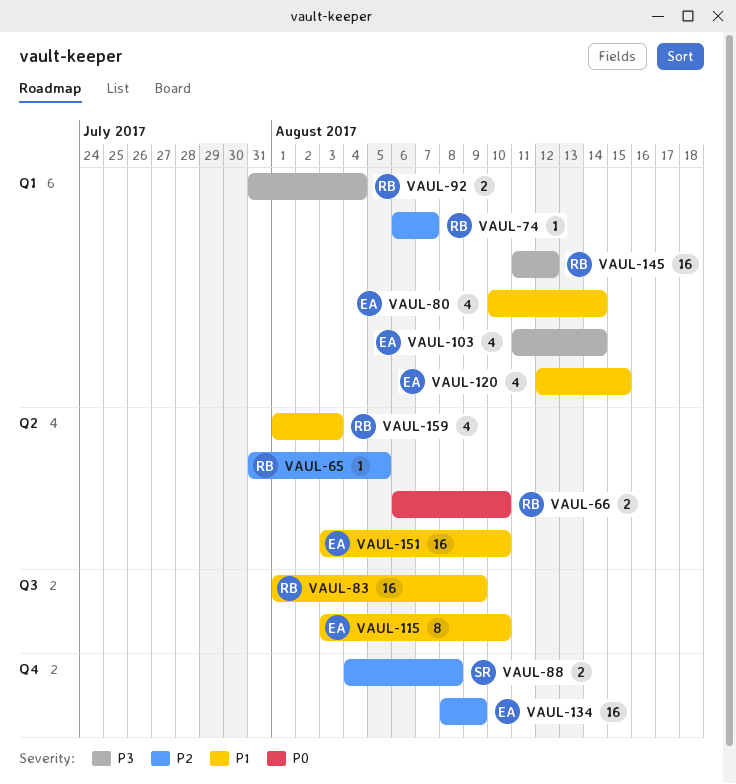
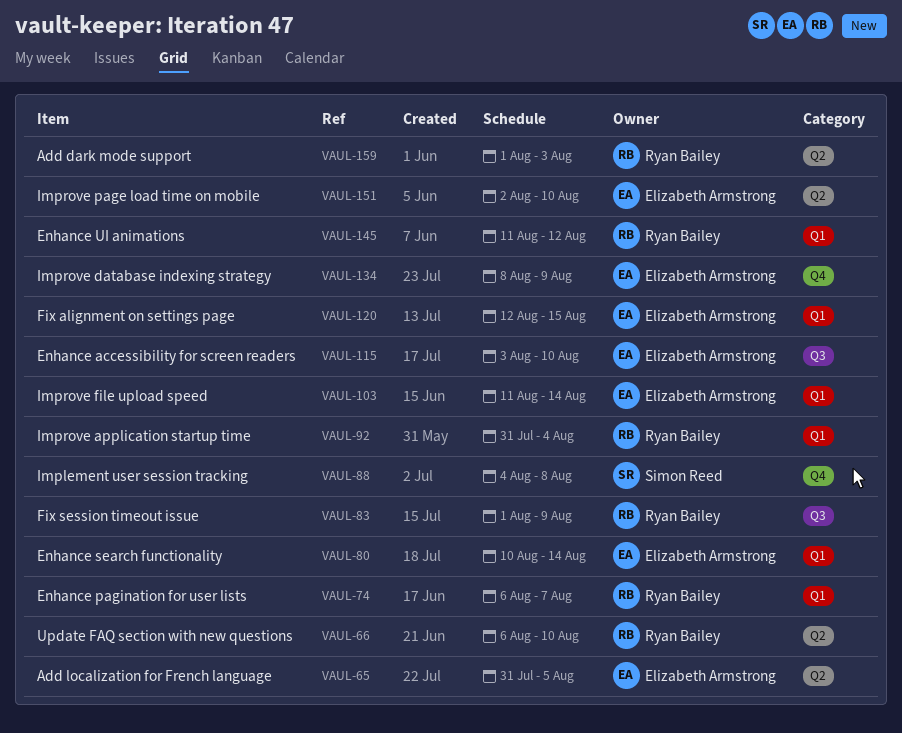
VAUL-65, owner: Ryan Bailey -> Elizabeth Armstrong
VAUL-151, start: Aug 3 -> Aug 2

